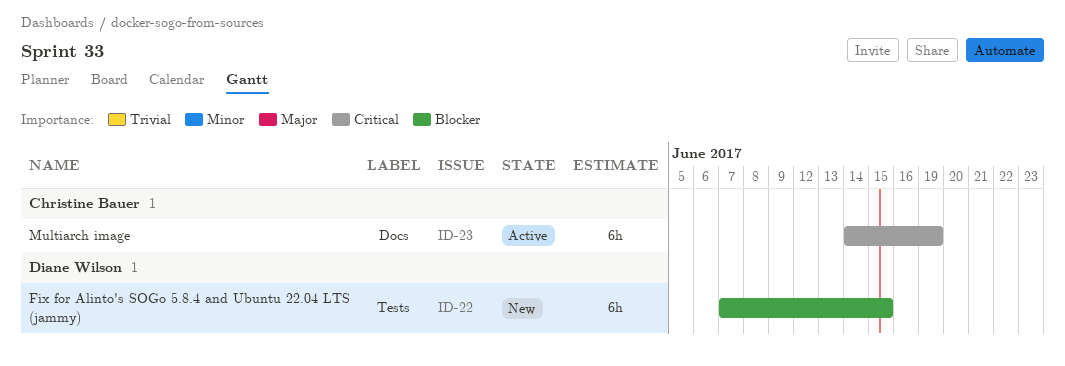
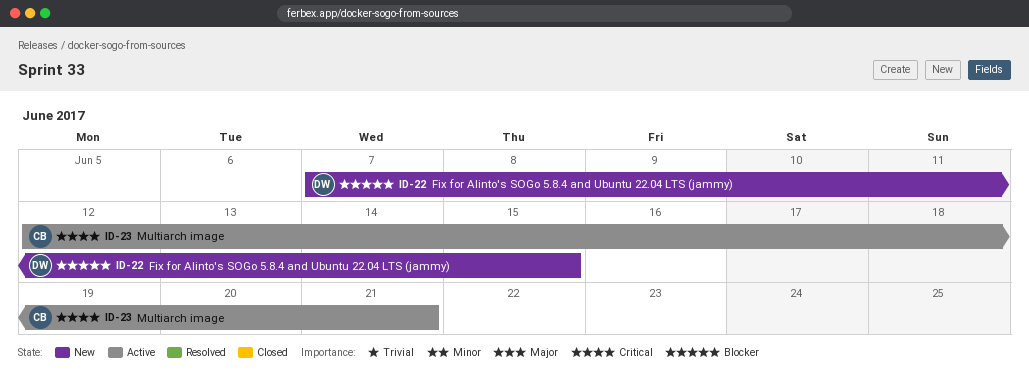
ID-23, start: Jun 14 -> Jun 12
ID-23, due: Jun 19 -> Jun 21

